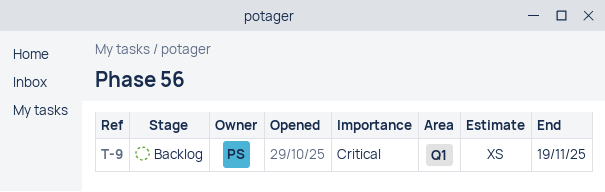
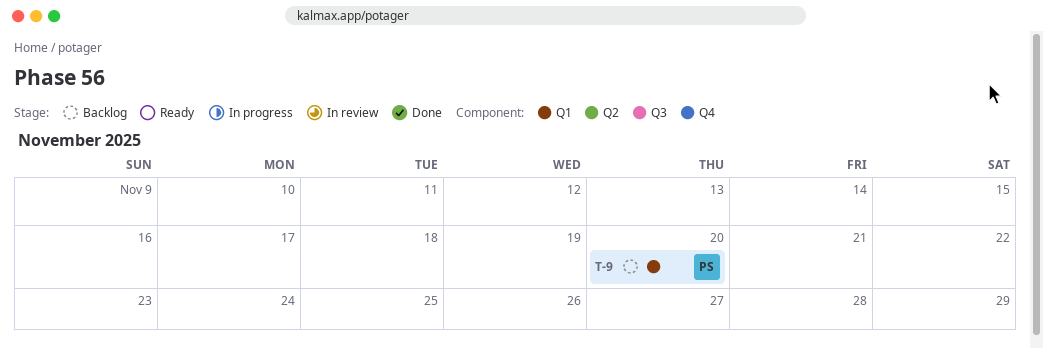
T-9, due: Nov 19 -> Nov 20

